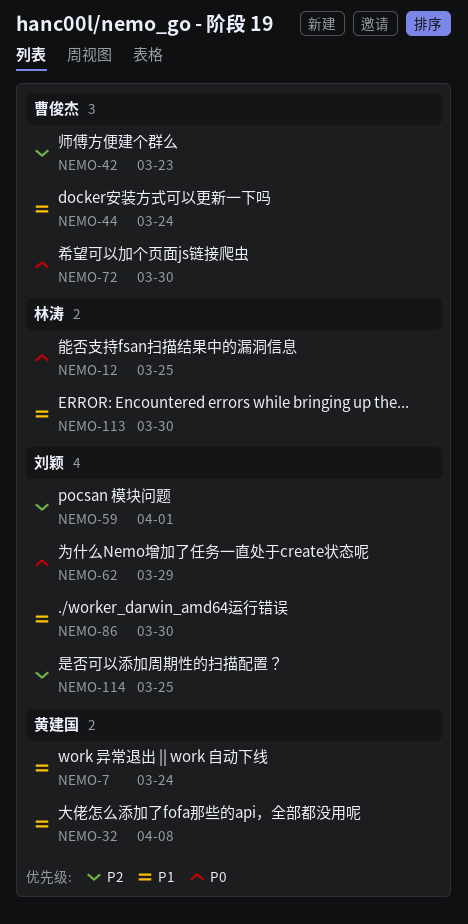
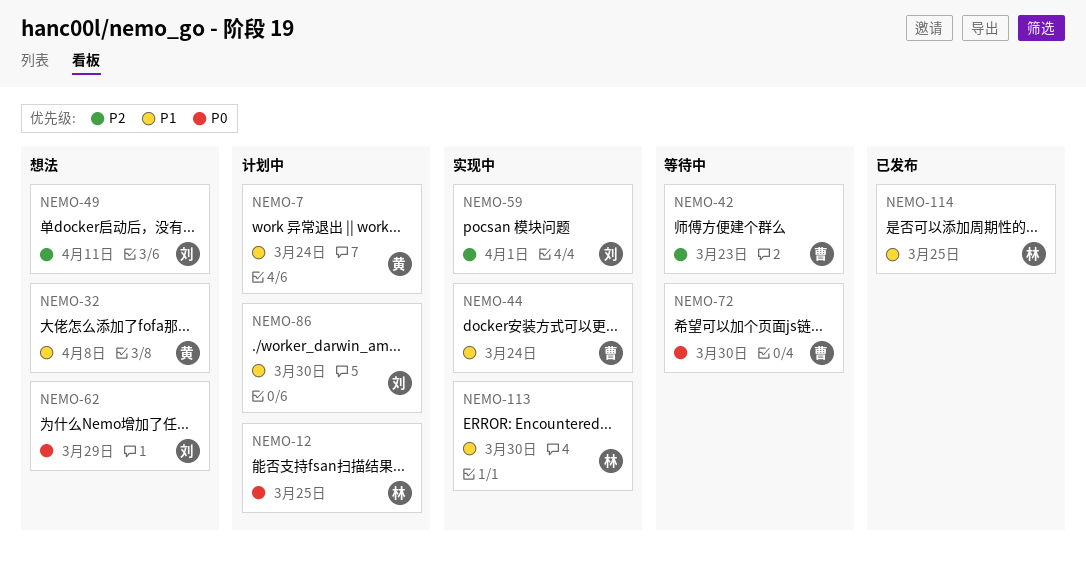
NEMO-49: none -> present
NEMO-114, owner: 刘颖 -> 林涛
NEMO-114, priority: P2 -> P1

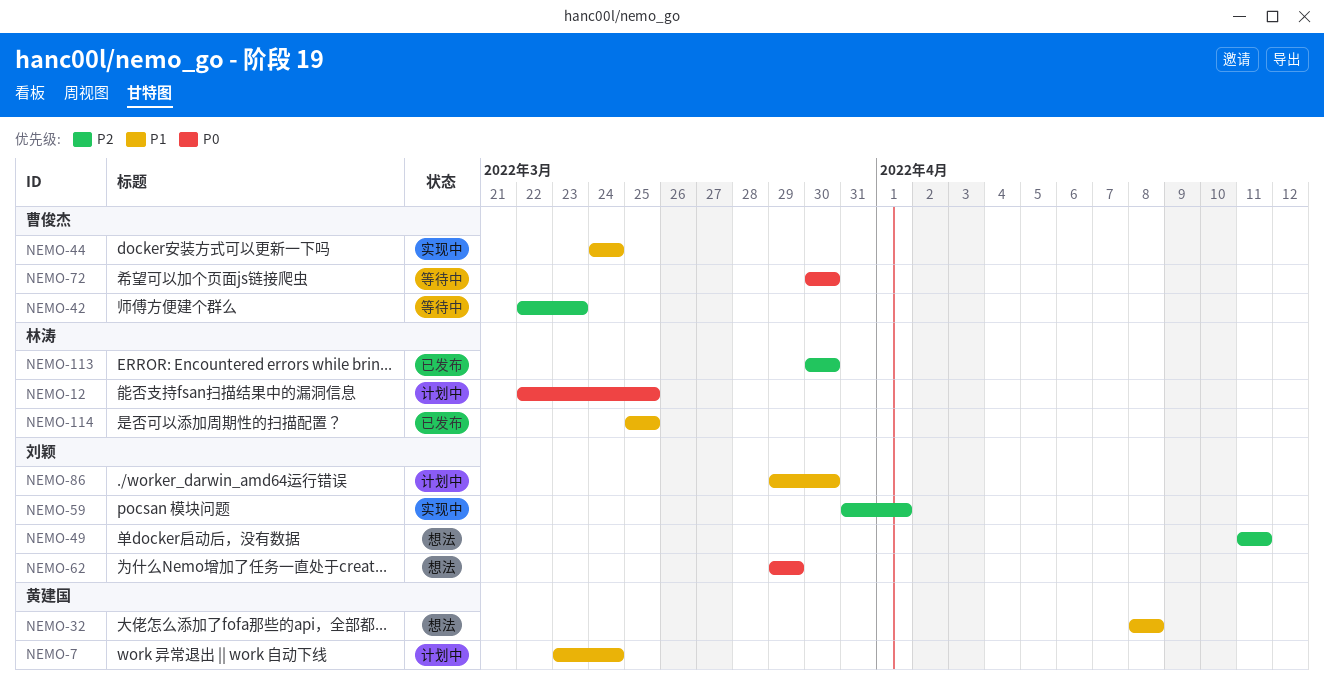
NEMO-113, status: 实现中 -> 已发布
NEMO-113, priority: P1 -> P2

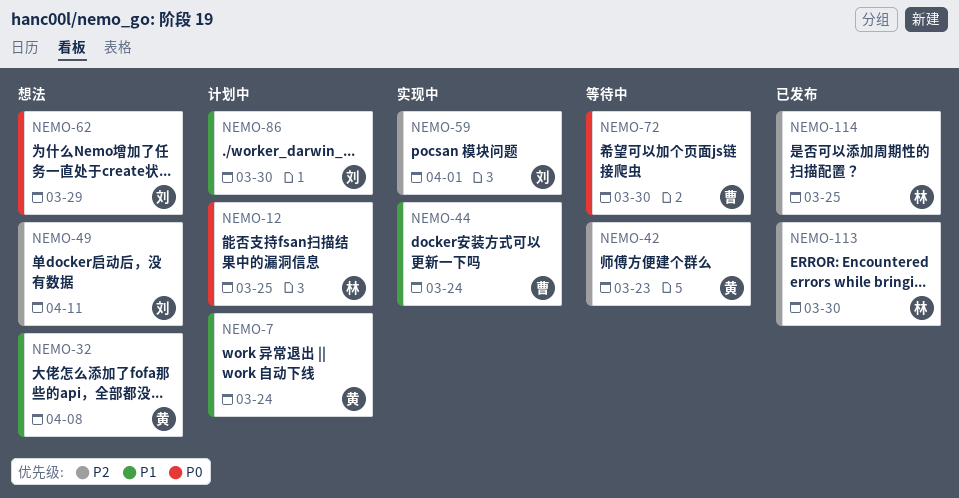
NEMO-42, owner: 曹俊杰 -> 黄建国
NEMO-114, priority: P1 -> P2

